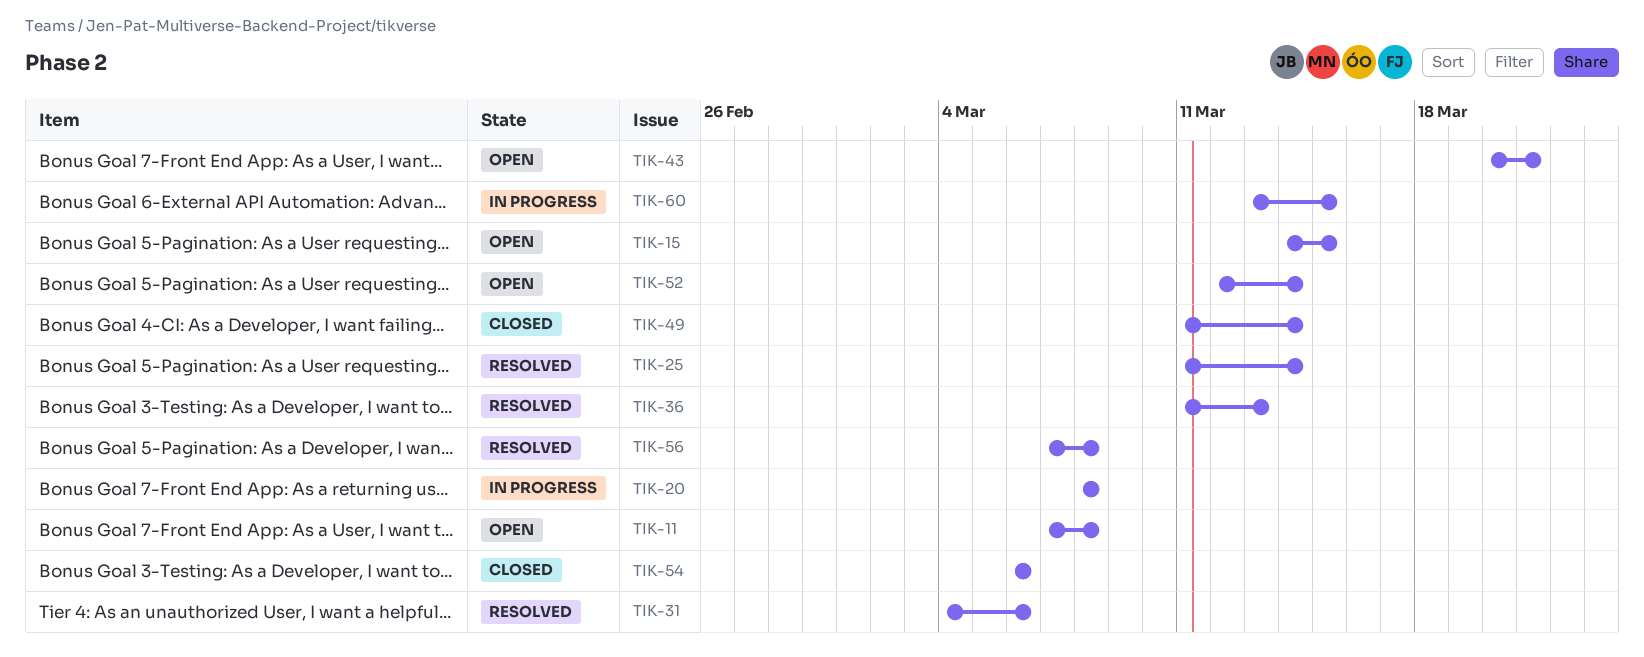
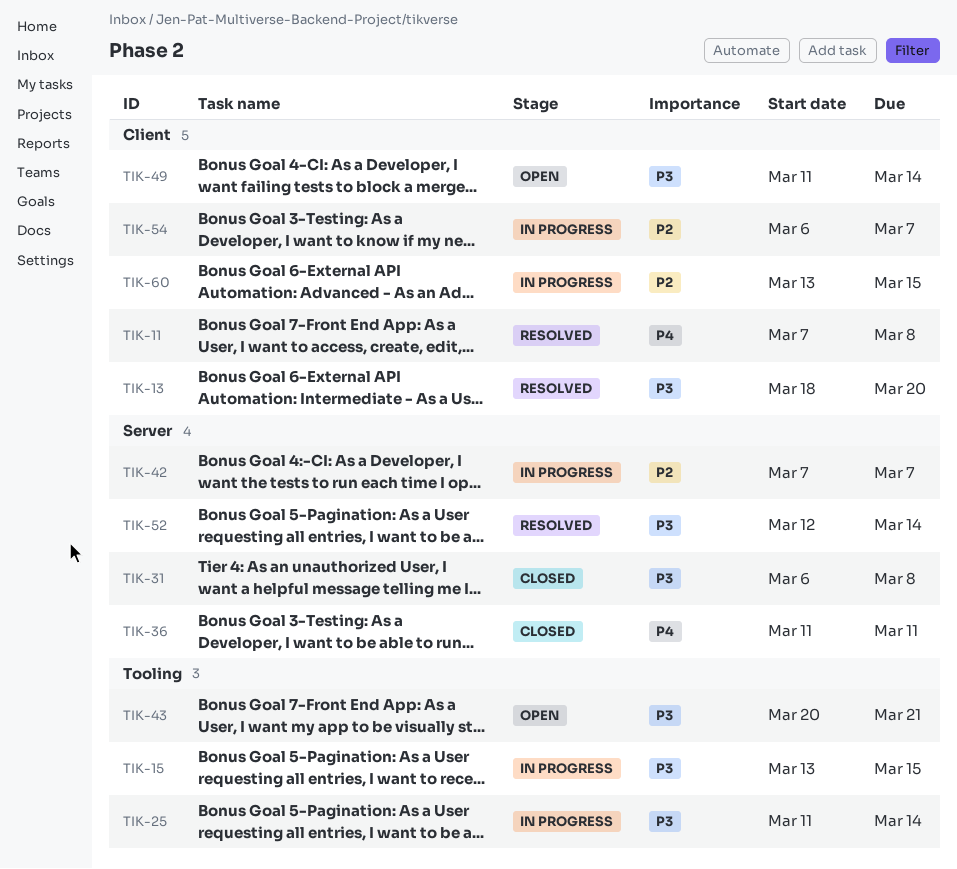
TIK-11, status: Open -> Resolved
TIK-13: none -> present
TIK-15, status: Open -> In progress
TIK-15, start: Mar 14 -> Mar 13
TIK-20: present -> none
TIK-25, status: Resolved -> In progress
TIK-31, status: Resolved -> Closed
TIK-31, start: Mar 4 -> Mar 6
TIK-31, due: Mar 6 -> Mar 8
TIK-36, status: Resolved -> Closed
TIK-36, due: Mar 13 -> Mar 11
TIK-42: none -> present
TIK-49, status: Closed -> Open
TIK-52, status: Open -> Resolved
TIK-54, status: Closed -> In progress
TIK-54, due: Mar 6 -> Mar 7
TIK-56: present -> none

